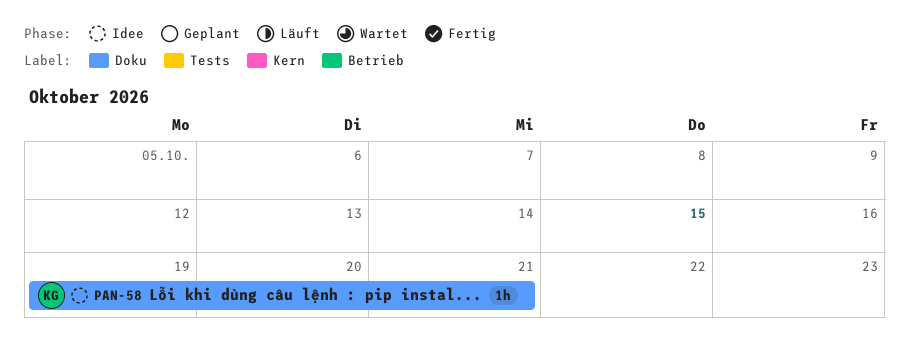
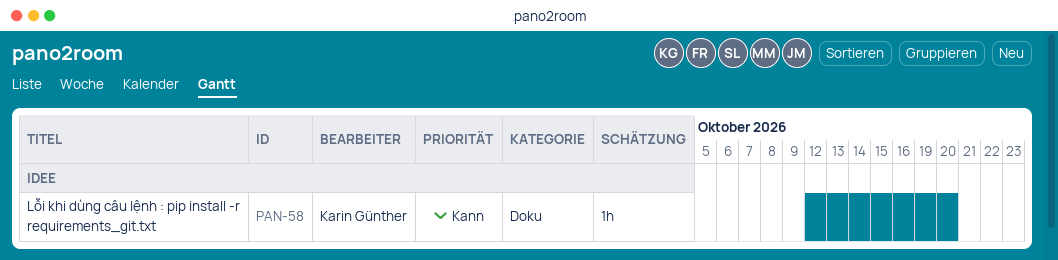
PAN-58, start: Oct 19 -> Oct 12
PAN-58, due: Oct 21 -> Oct 20

